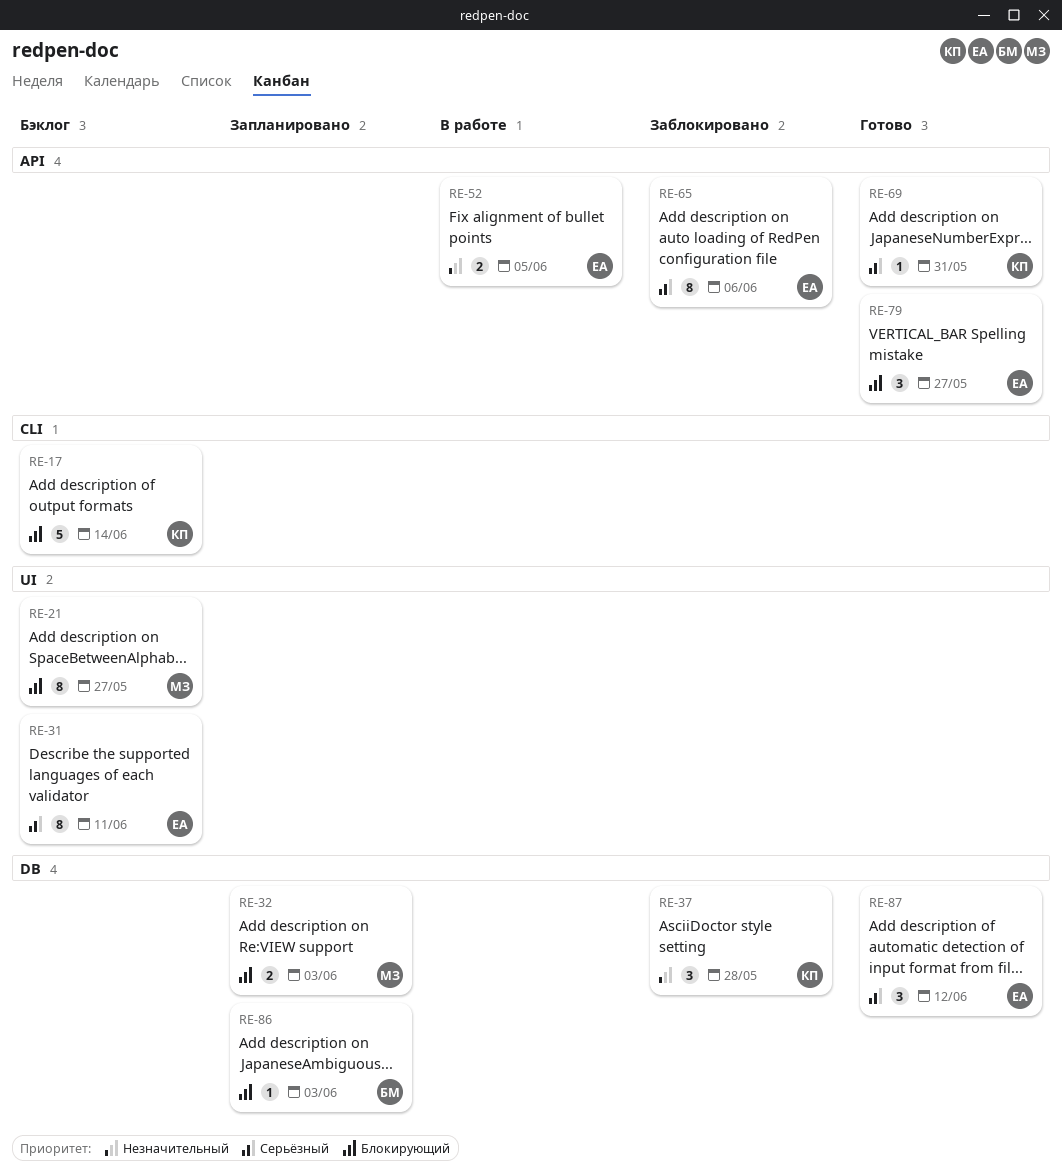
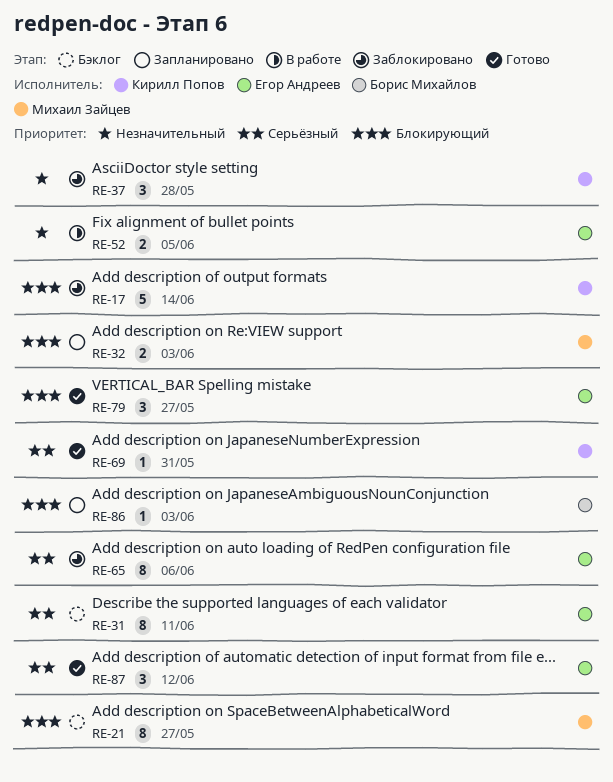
RE-17, status: Бэклог -> Заблокировано

